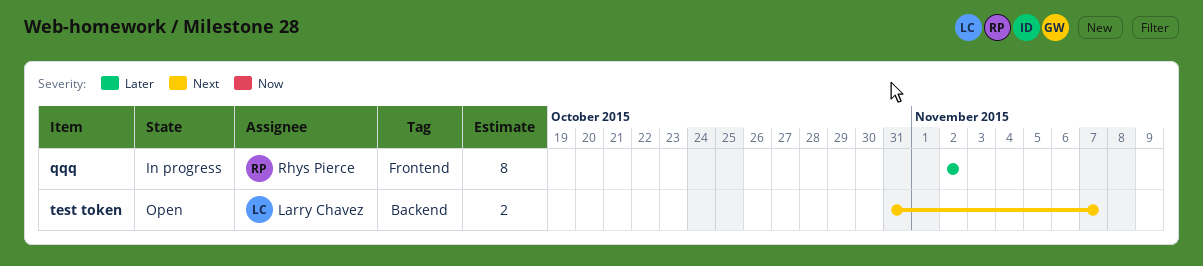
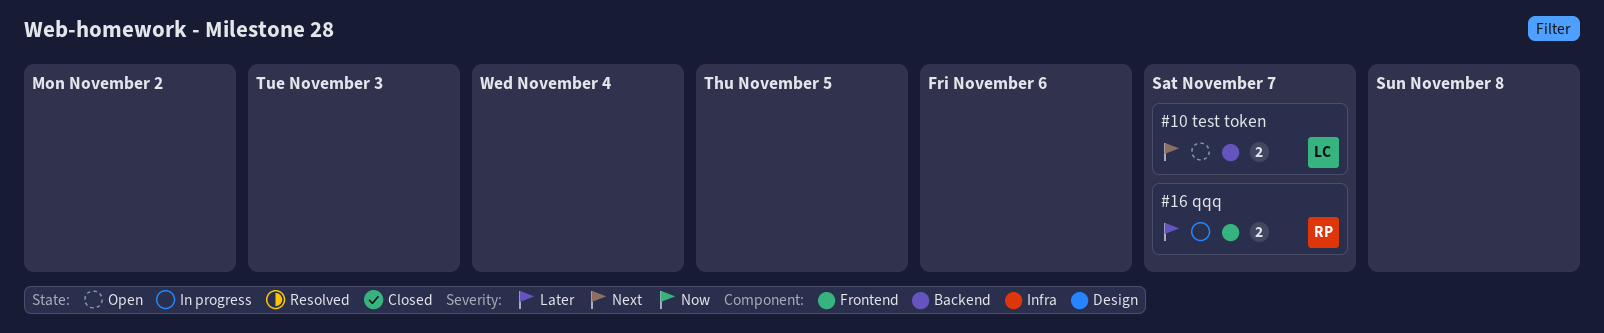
qqq, estimate: 8 -> 2
qqq, due: Nov 2 -> Nov 7

